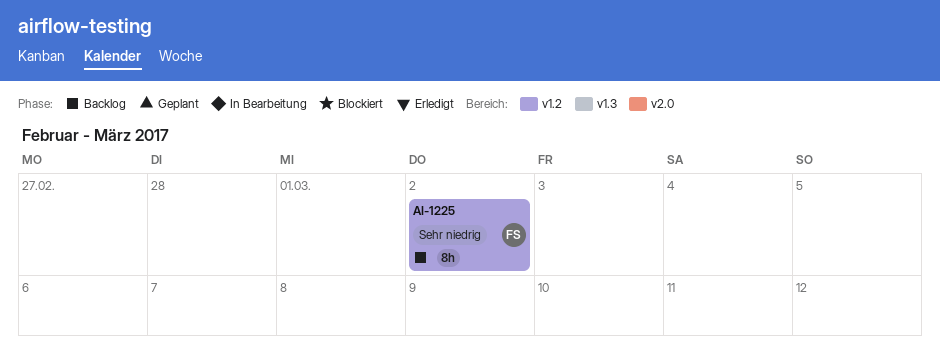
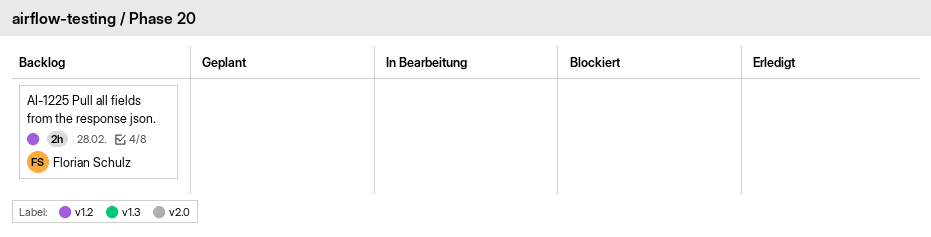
AI-1225, estimate: 8h -> 2h
AI-1225, due: Mar 2 -> Feb 28

